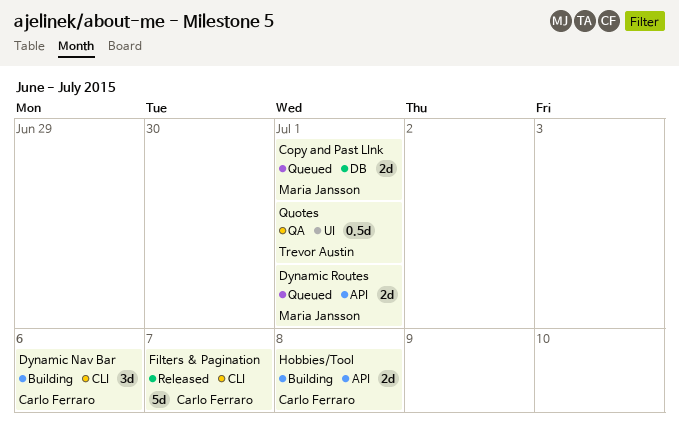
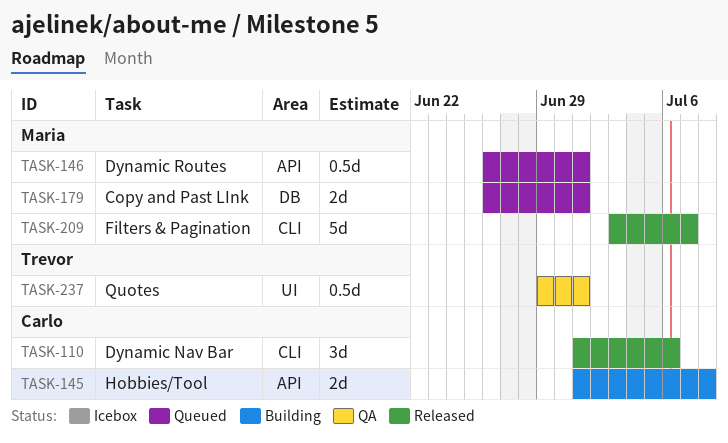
Dynamic Nav Bar, status: Building -> Released
Dynamic Routes, estimate: 2d -> 0.5d
Filters & Pagination, owner: Carlo Ferraro -> Maria Jansson

